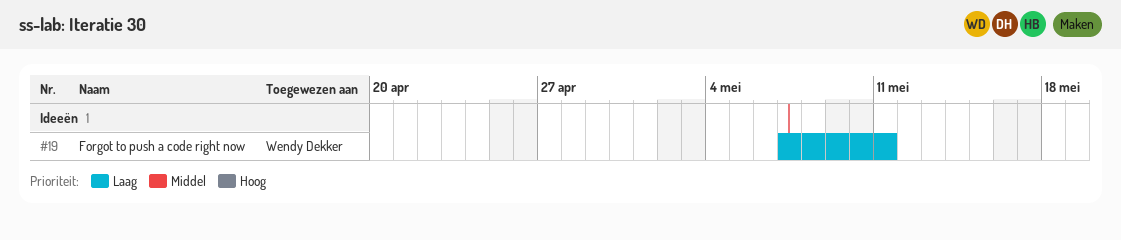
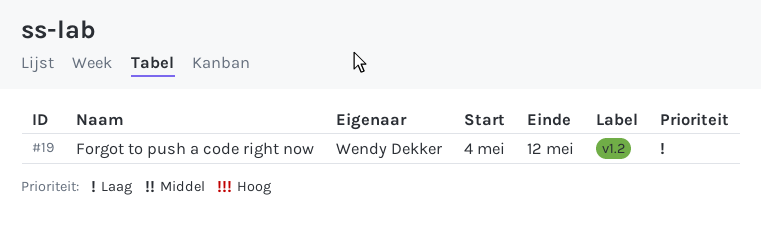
#19, start: May 7 -> May 4
#19, due: May 11 -> May 12

